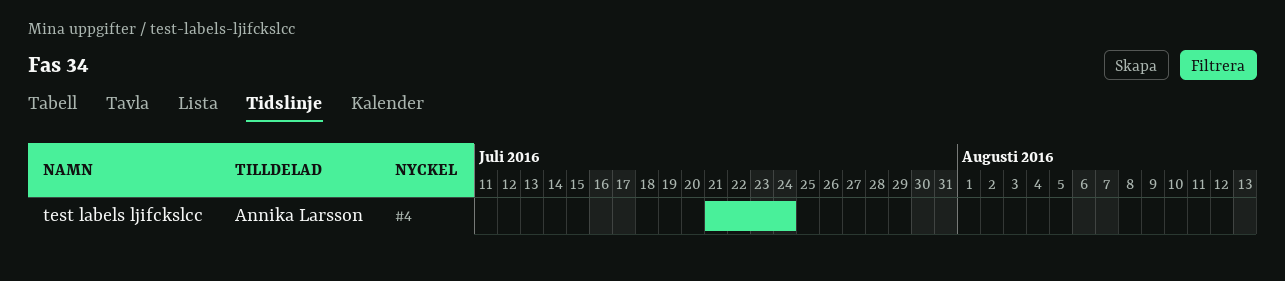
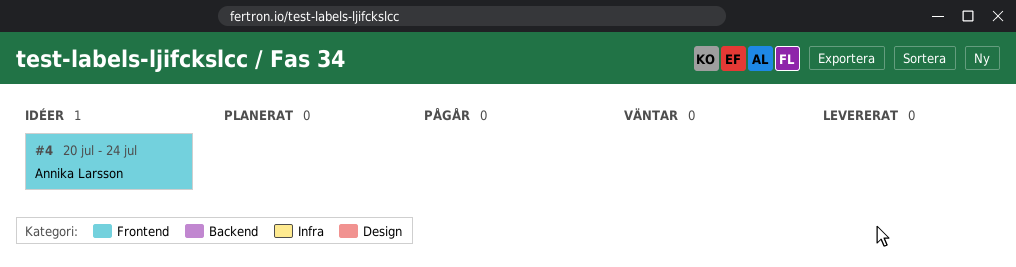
#4, start: Jul 21 -> Jul 20

